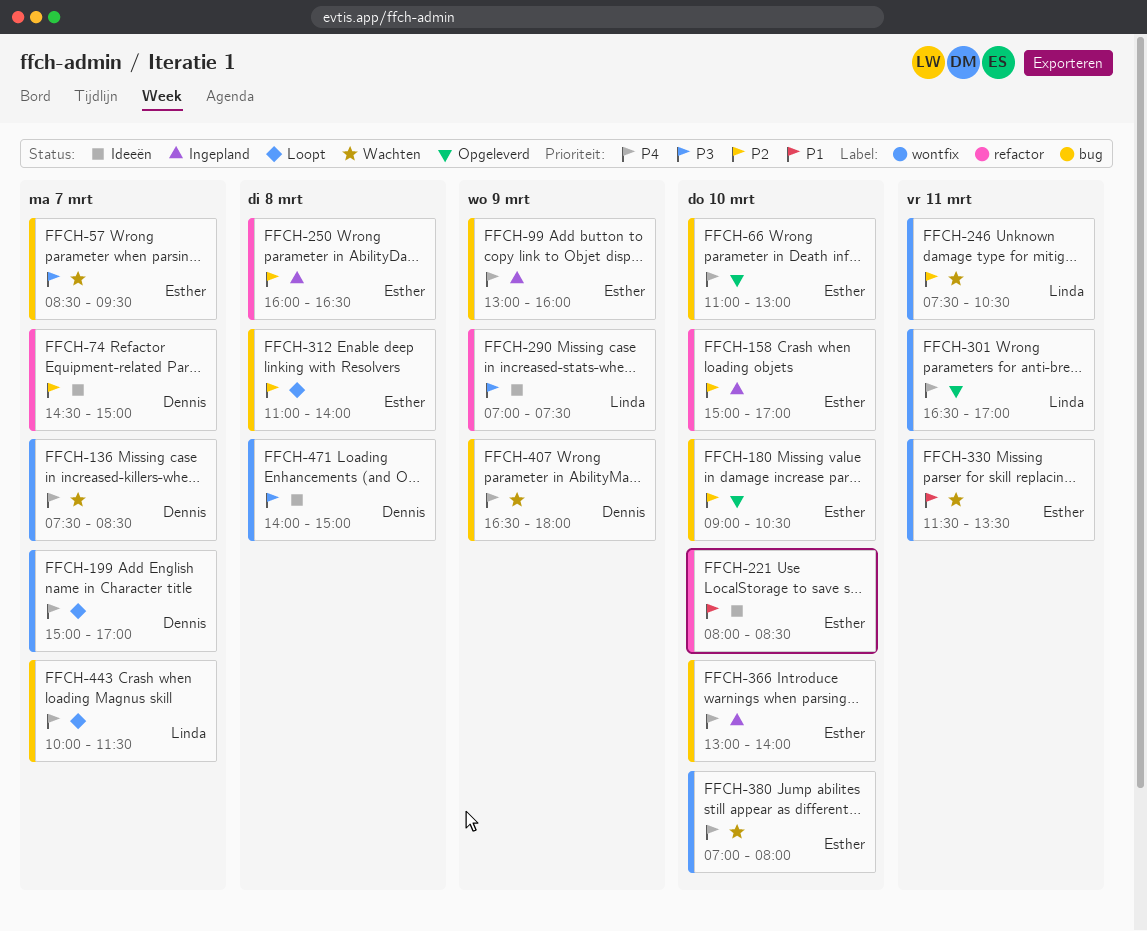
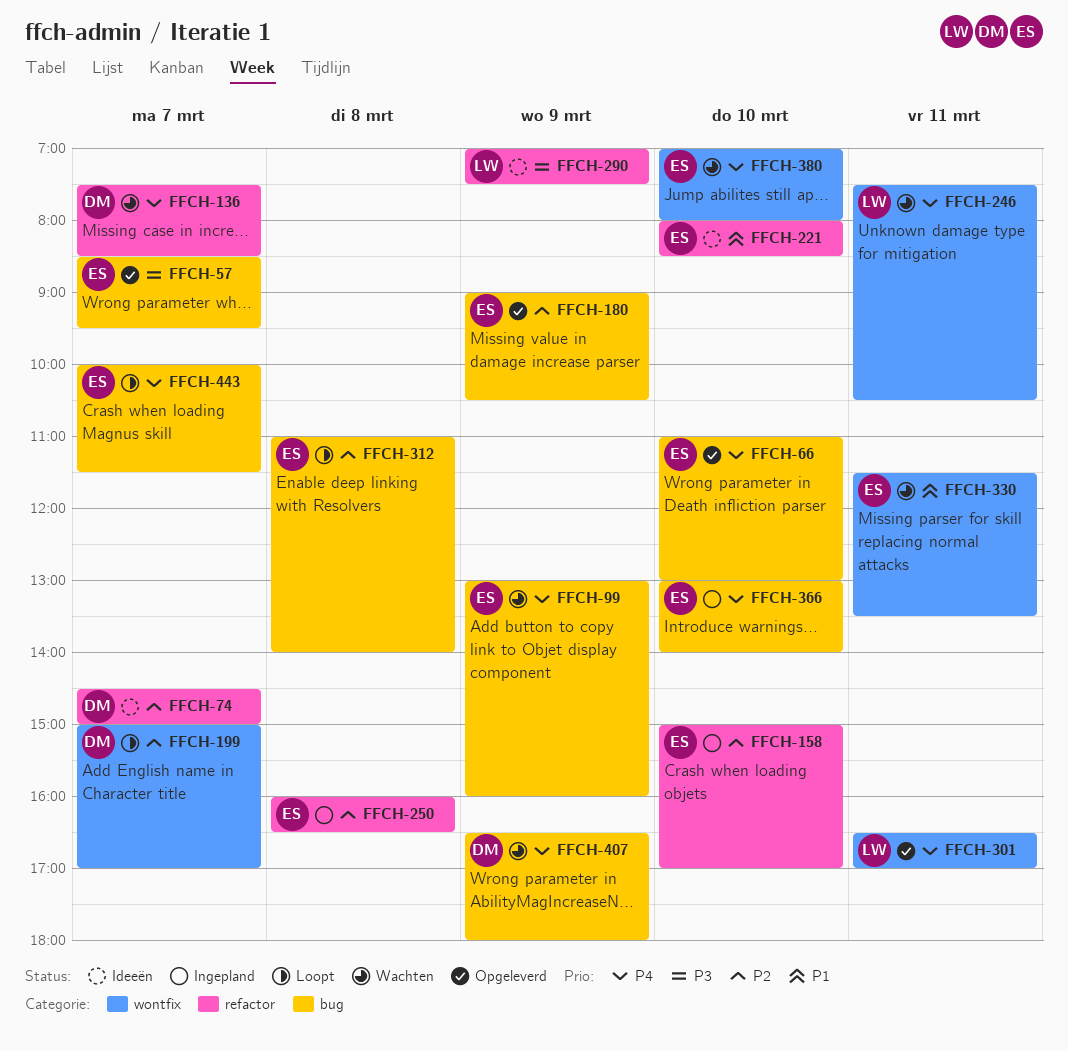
FFCH-57, status: Wachten -> Opgeleverd
FFCH-99, status: Ingepland -> Wachten
FFCH-136, label: wontfix -> refactor
FFCH-180, day: Mar 10 -> Mar 9
FFCH-199, priority: P4 -> P2
FFCH-246, priority: P2 -> P4
FFCH-443, owner: Linda -> Esther
FFCH-471: present -> none

